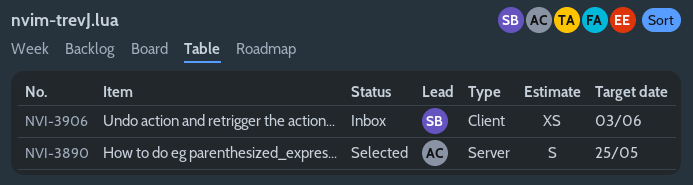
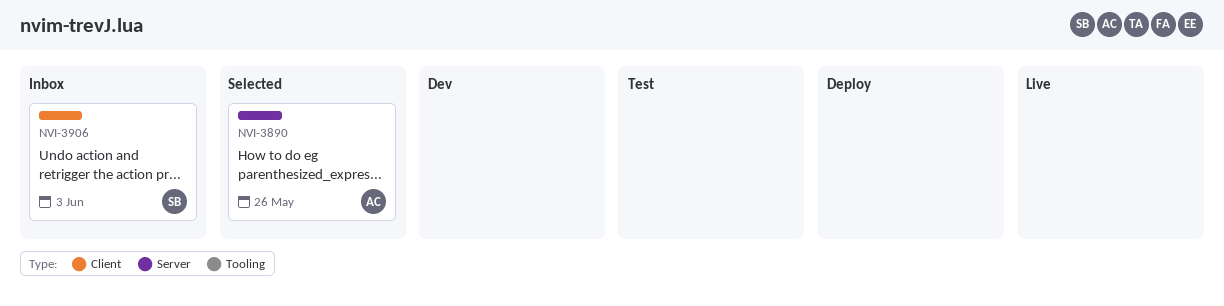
NVI-3890, due: May 25 -> May 26

